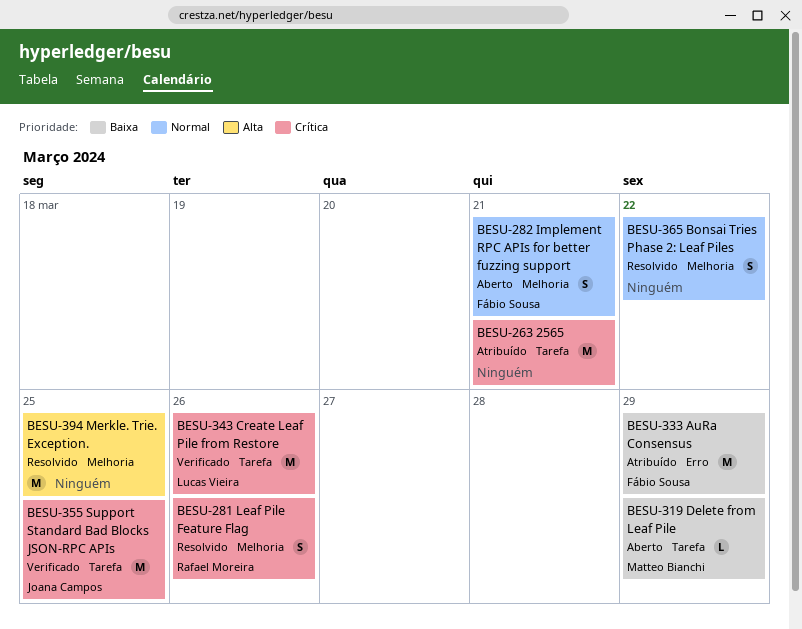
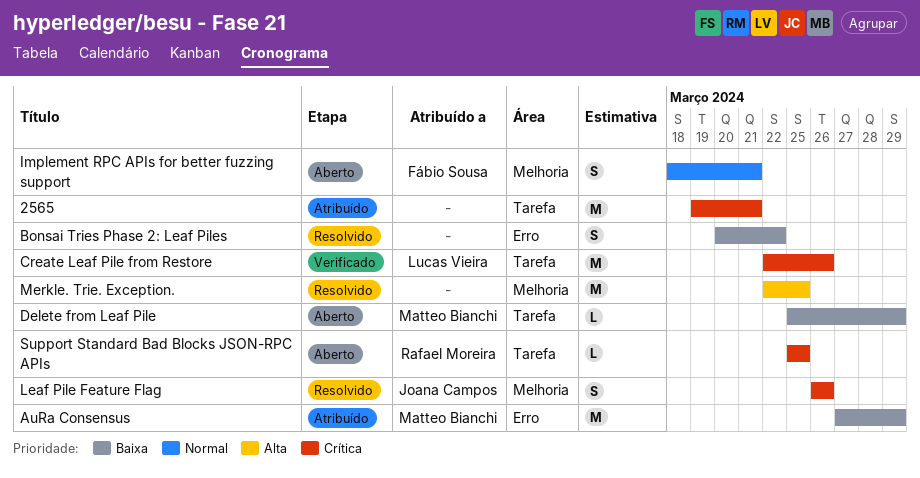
AuRa Consensus, owner: Fábio Sousa -> Matteo Bianchi
Bonsai Tries Phase 2: Leaf Piles, priority: Normal -> Baixa
Bonsai Tries Phase 2: Leaf Piles, label: Melhoria -> Erro
Leaf Pile Feature Flag, owner: Rafael Moreira -> Joana Campos
Support Standard Bad Blocks JSON-RPC APIs, status: Verificado -> Aberto
Support Standard Bad Blocks JSON-RPC APIs, owner: Joana Campos -> Rafael Moreira
Support Standard Bad Blocks JSON-RPC APIs, estimate: M -> L

